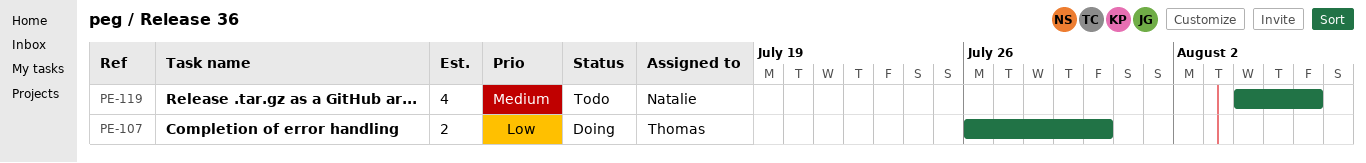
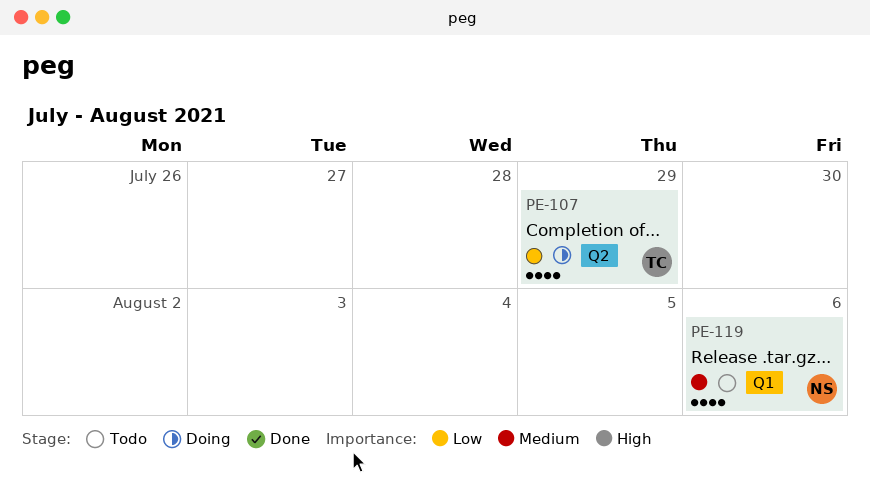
PE-107, estimate: 2 -> 4
PE-107, due: Jul 30 -> Jul 29

